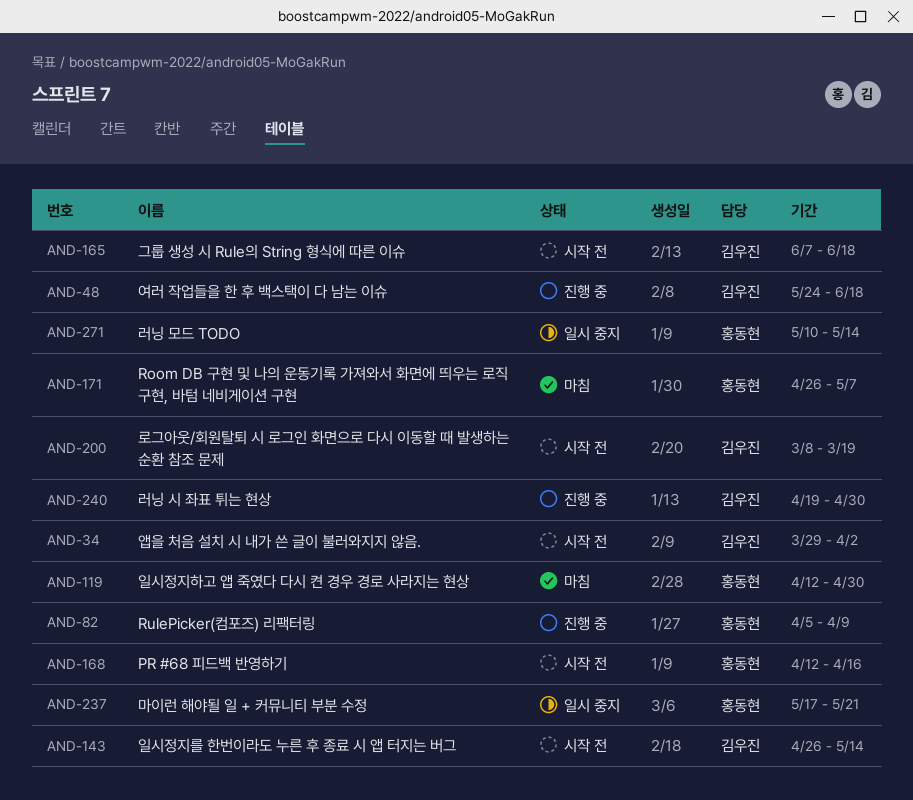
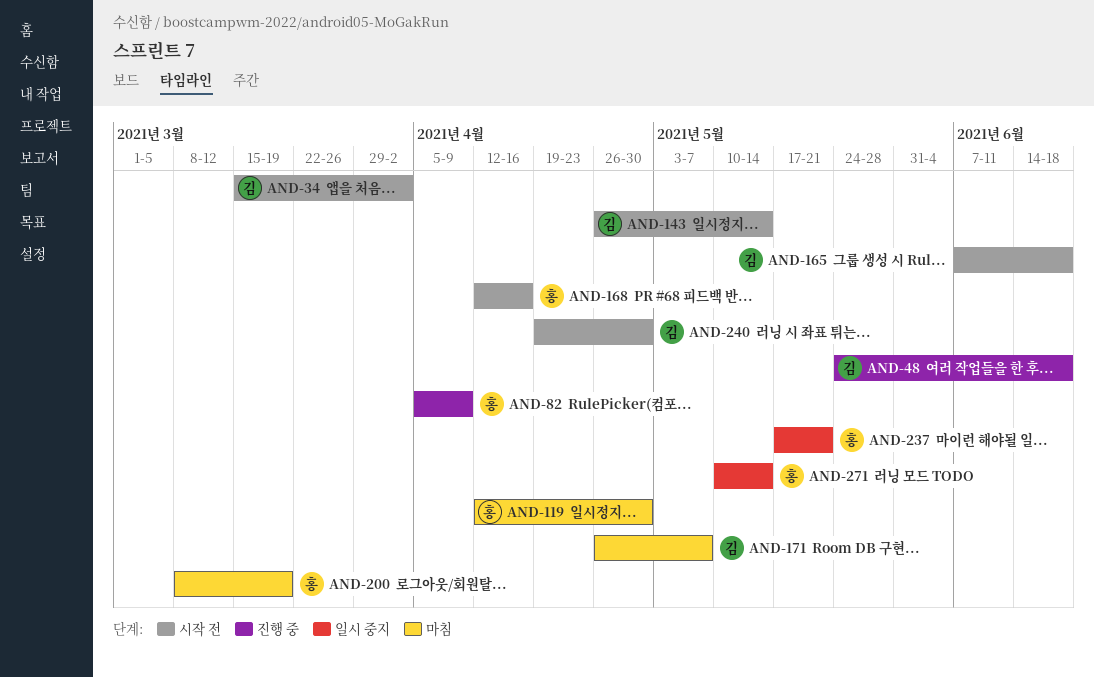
AND-34, start: Mar 29 -> Mar 15
AND-171, owner: 홍동현 -> 김우진
AND-200, status: 시작 전 -> 마침
AND-200, owner: 김우진 -> 홍동현
AND-240, status: 진행 중 -> 시작 전

